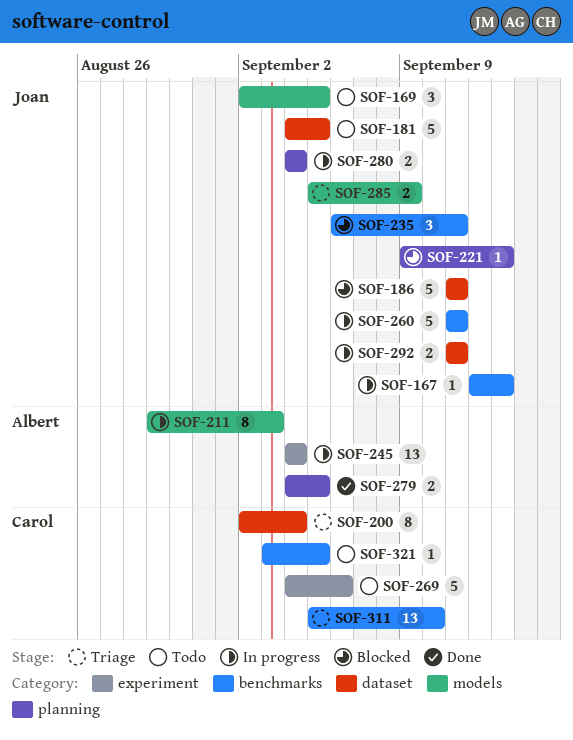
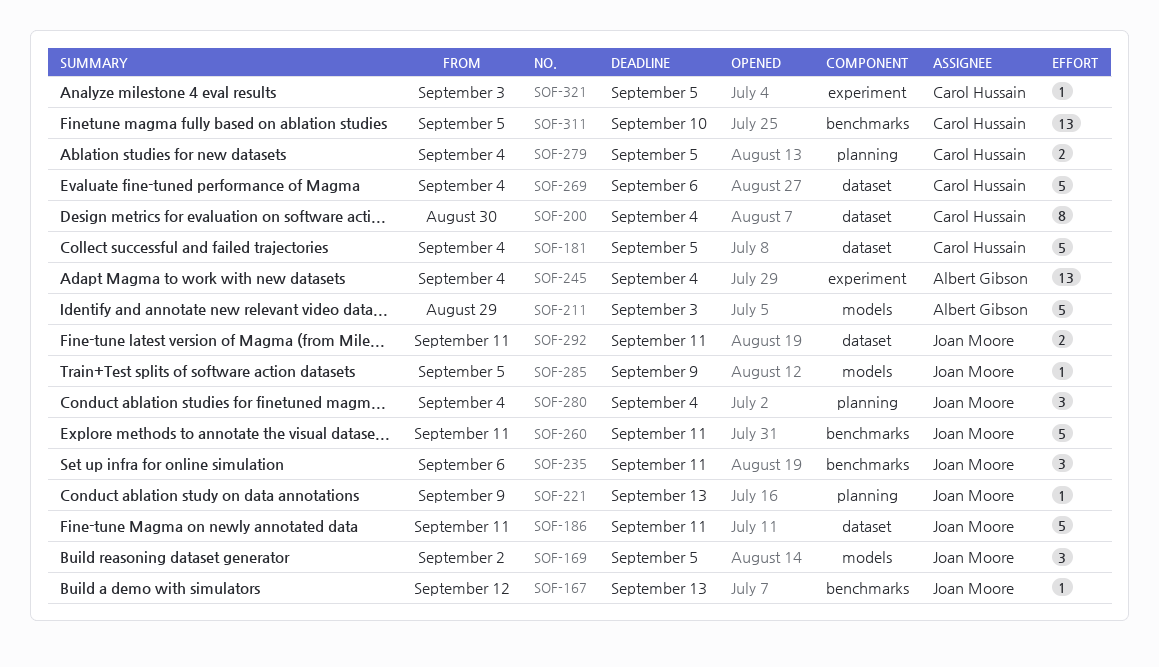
SOF-181, owner: Joan Moore -> Carol Hussain
SOF-200, start: Sep 2 -> Aug 30
SOF-211, estimate: 8 -> 5
SOF-269, label: experiment -> dataset
SOF-279, owner: Albert Gibson -> Carol Hussain
SOF-280, estimate: 2 -> 3
SOF-285, estimate: 2 -> 1
SOF-321, label: benchmarks -> experiment

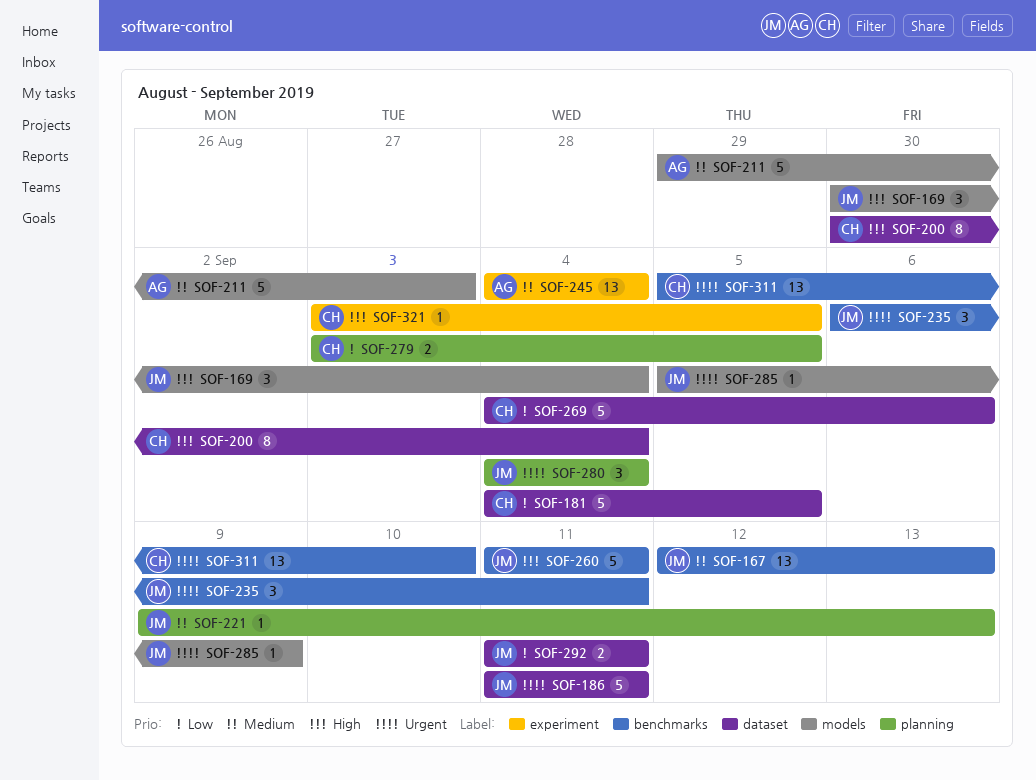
SOF-167, estimate: 1 -> 13
SOF-169, start: Sep 2 -> Aug 30
SOF-169, due: Sep 5 -> Sep 4
SOF-279, start: Sep 4 -> Sep 3

